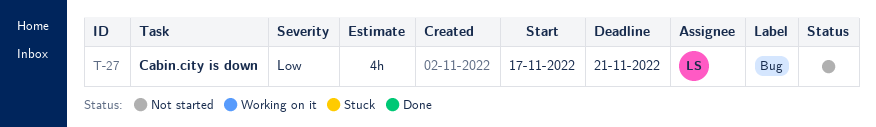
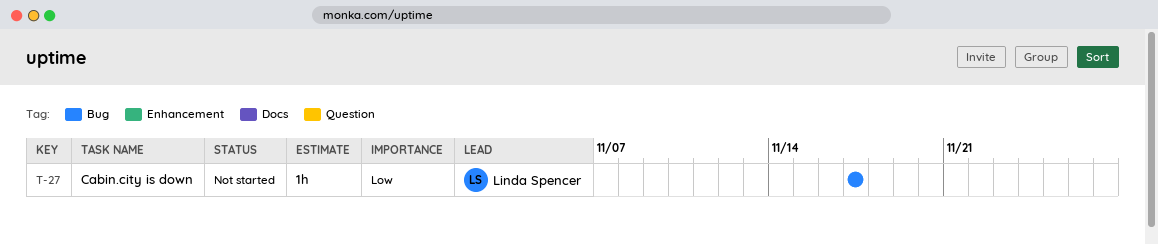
T-27, estimate: 4h -> 1h
T-27, due: Nov 21 -> Nov 17

